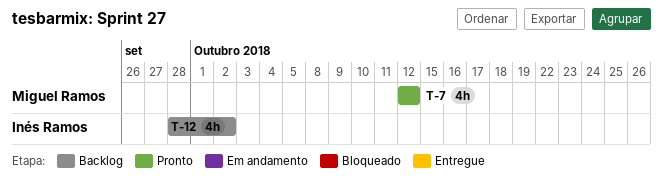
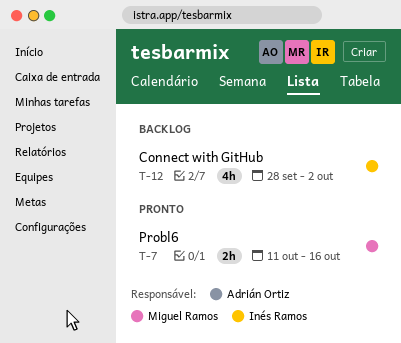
T-7, estimate: 4h -> 2h
T-7, start: Oct 12 -> Oct 11
T-7, due: Oct 12 -> Oct 16

